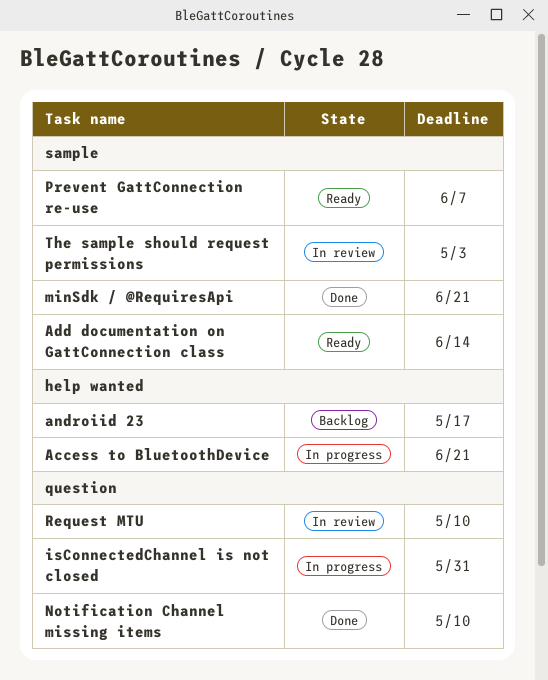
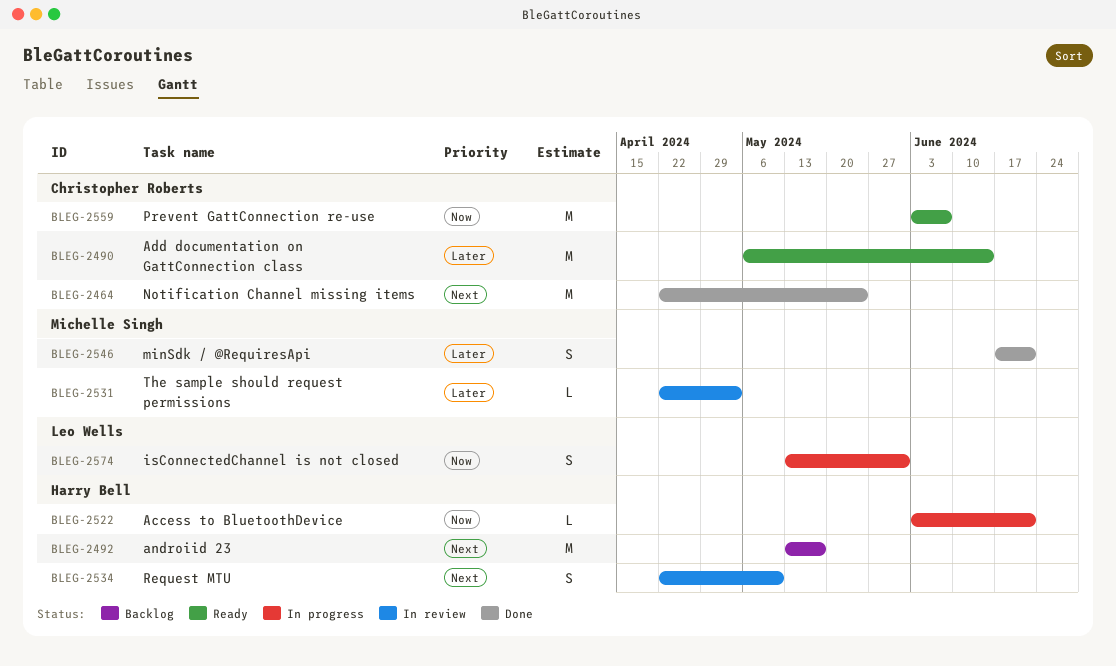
Notification Channel missing items, due: May 10 -> May 24

